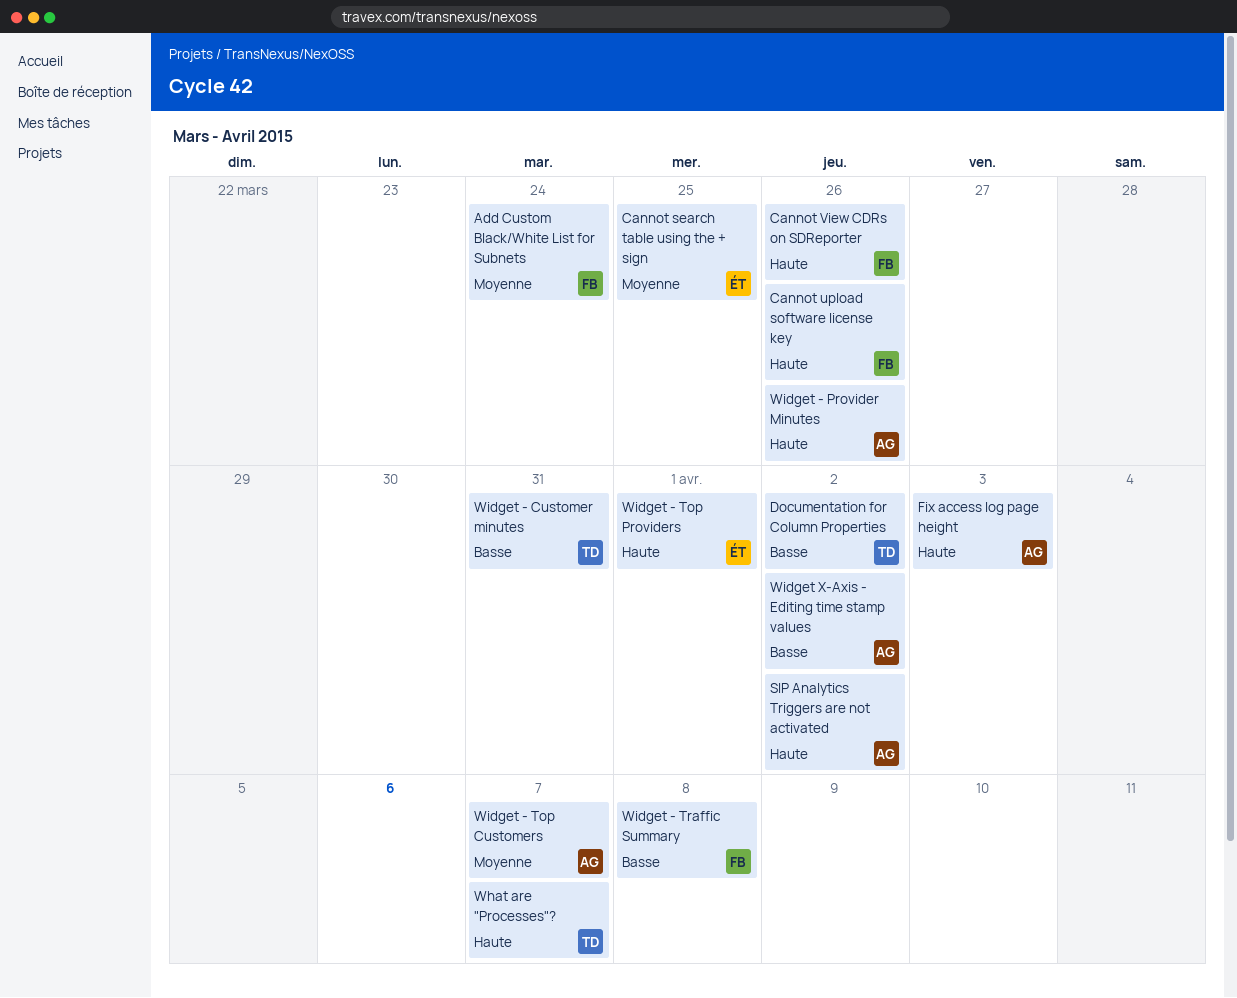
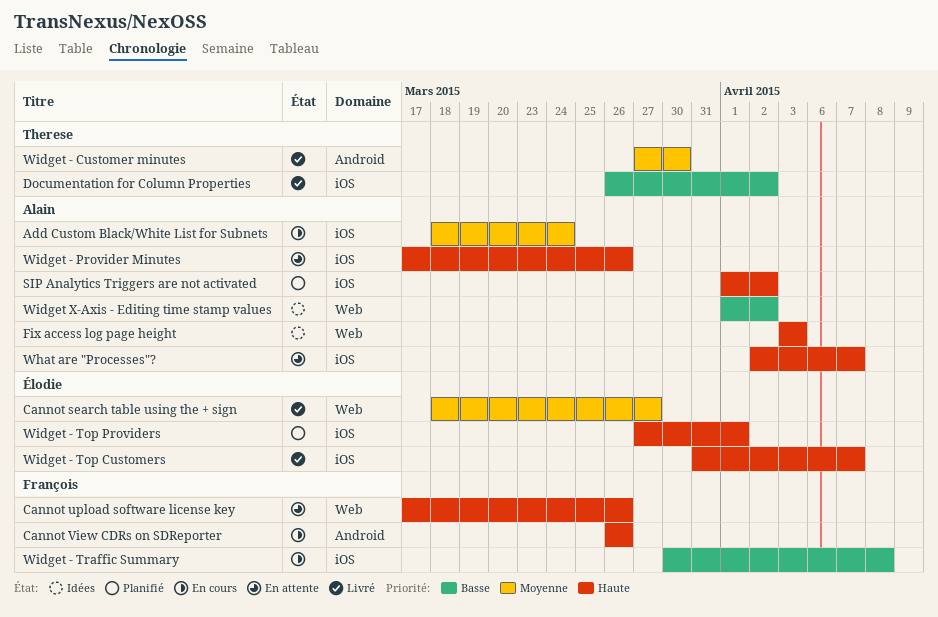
Add Custom Black/White List for Subnets, owner: François -> Alain
Cannot search table using the + sign, due: Mar 25 -> Mar 27
What are "Processes"?, owner: Therese -> Alain
Widget - Customer minutes, priority: Basse -> Moyenne
Widget - Customer minutes, due: Mar 31 -> Mar 30
Widget - Top Customers, owner: Alain -> Élodie
Widget - Top Customers, priority: Moyenne -> Haute

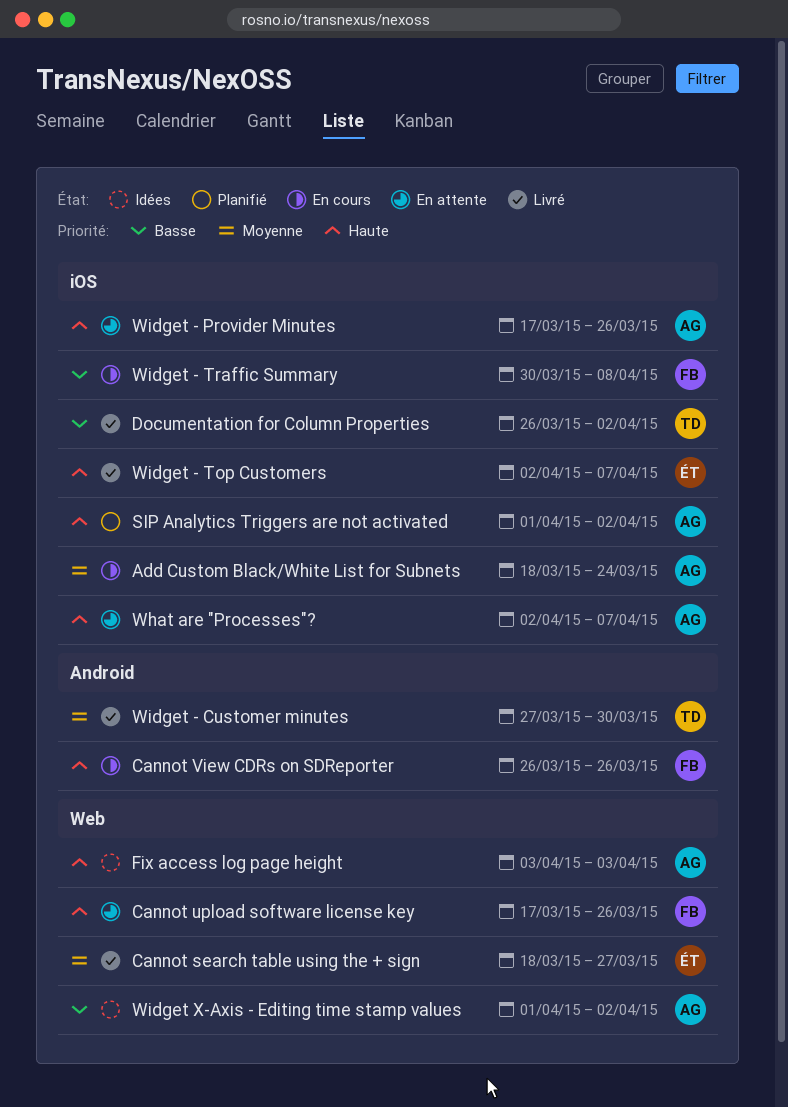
Widget - Top Customers, start: Mar 31 -> Apr 2
Widget - Top Providers: present -> none

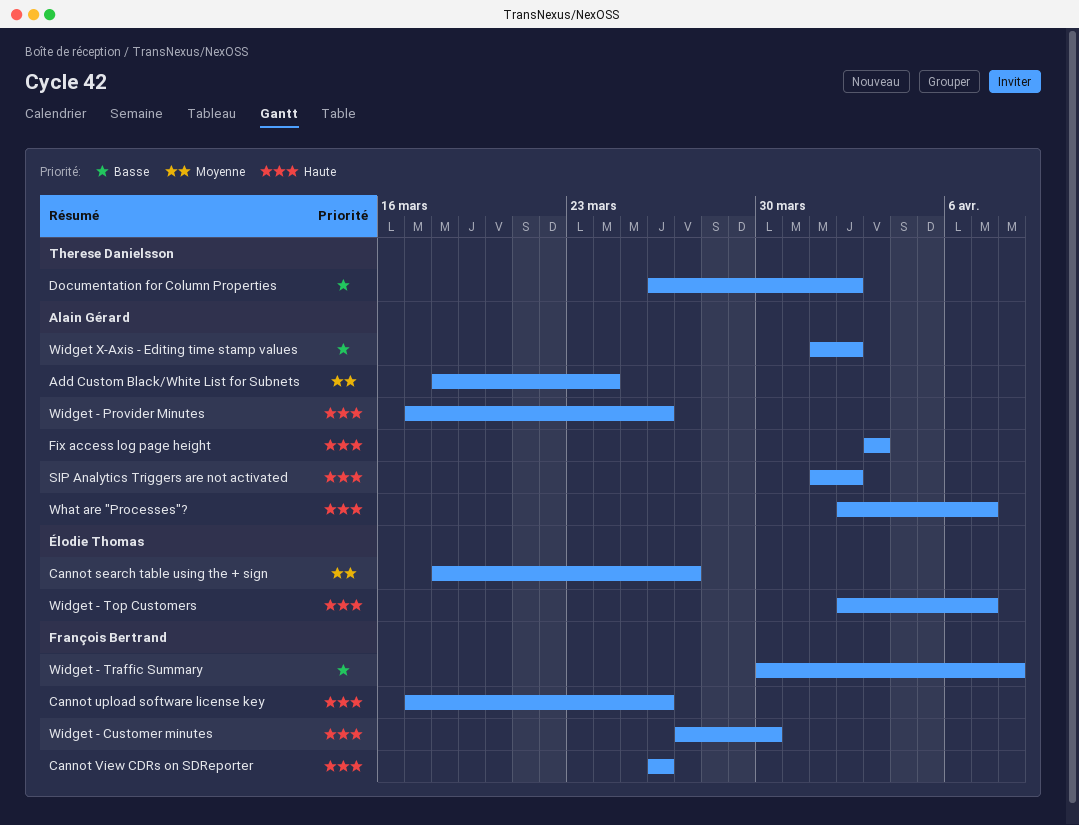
Widget - Customer minutes, owner: Therese Danielsson -> François Bertrand
Widget - Customer minutes, priority: Moyenne -> Haute

